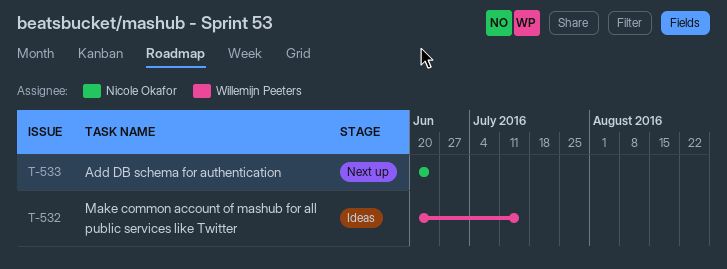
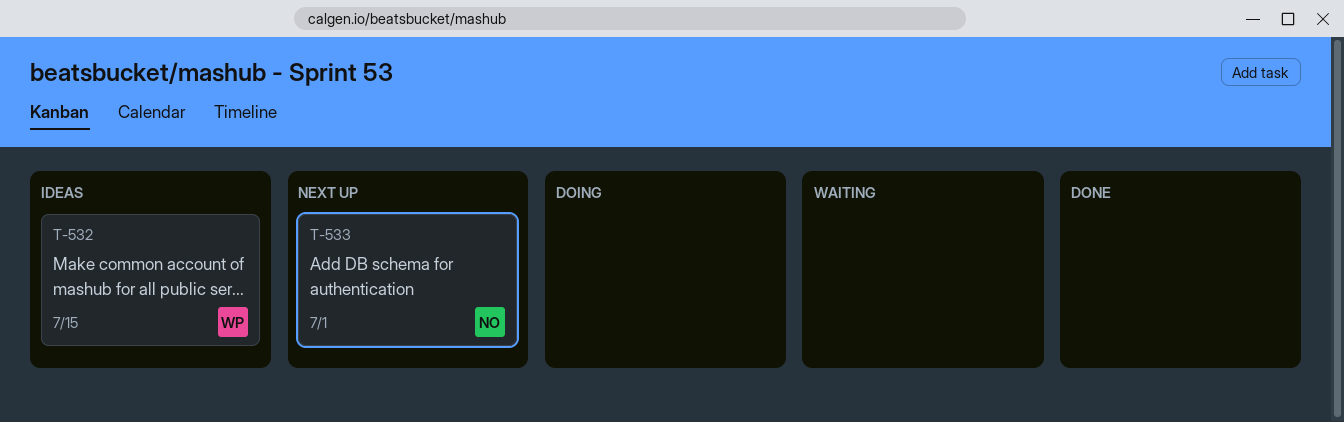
T-533, due: Jun 24 -> Jul 1

